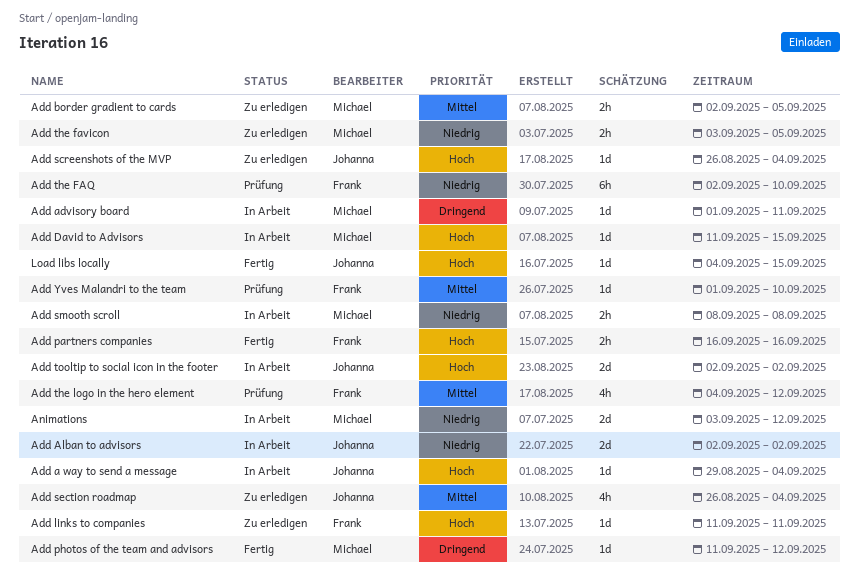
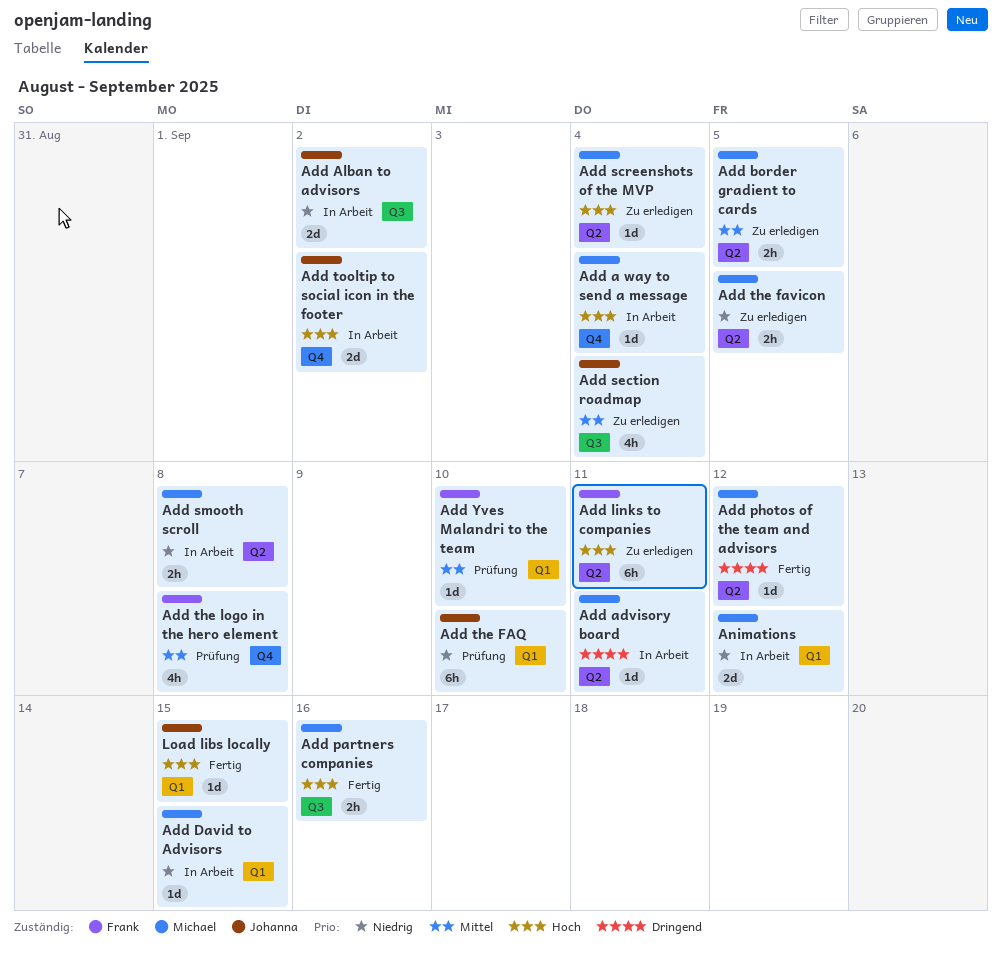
Add a way to send a message, owner: Johanna -> Michael
Add David to Advisors, priority: Hoch -> Niedrig
Add links to companies, estimate: 1d -> 6h
Add partners companies, owner: Frank -> Michael
Add screenshots of the MVP, owner: Johanna -> Michael
Add the FAQ, owner: Frank -> Johanna
Add the logo in the hero element, due: Sep 12 -> Sep 8

